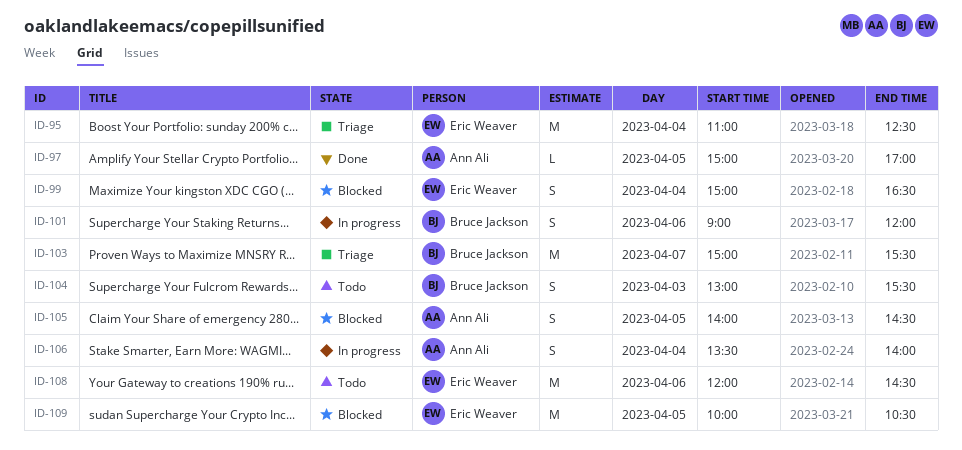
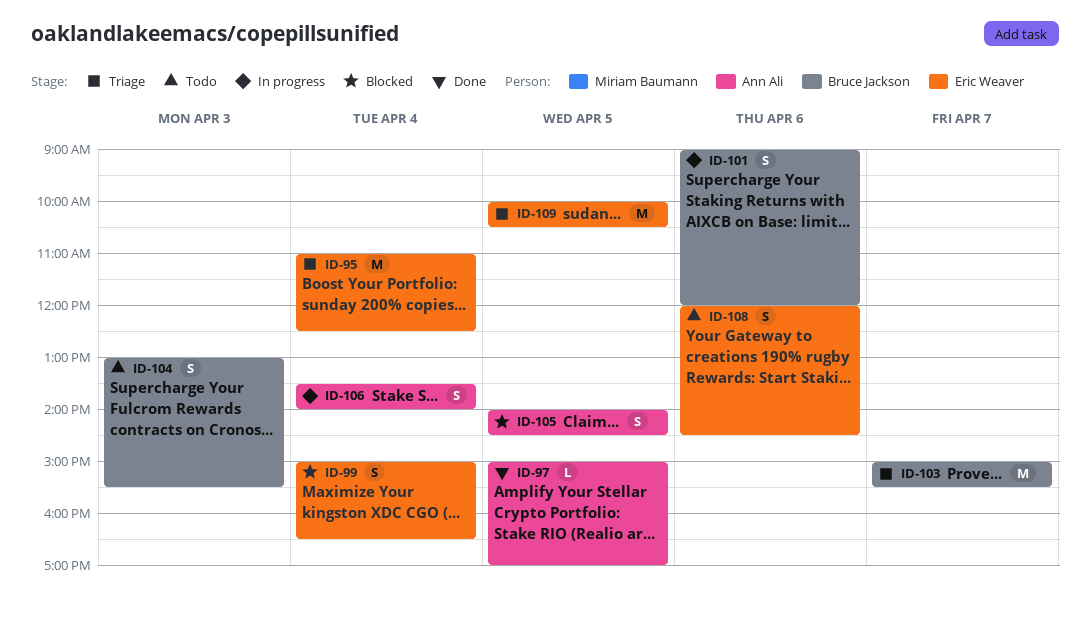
ID-108, estimate: M -> S
ID-109, status: Blocked -> Triage

